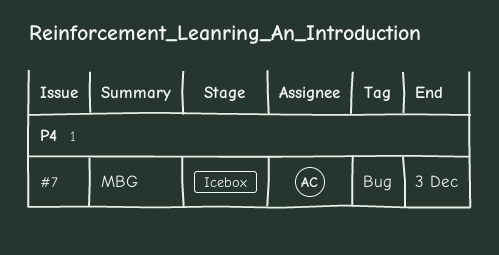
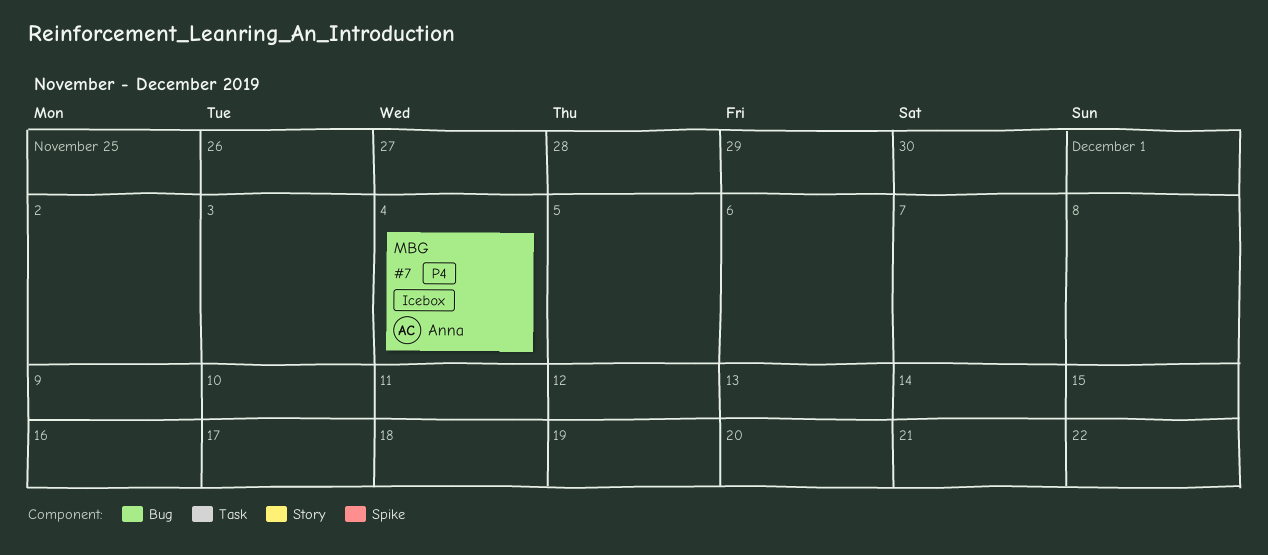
#7, due: Dec 3 -> Dec 4

